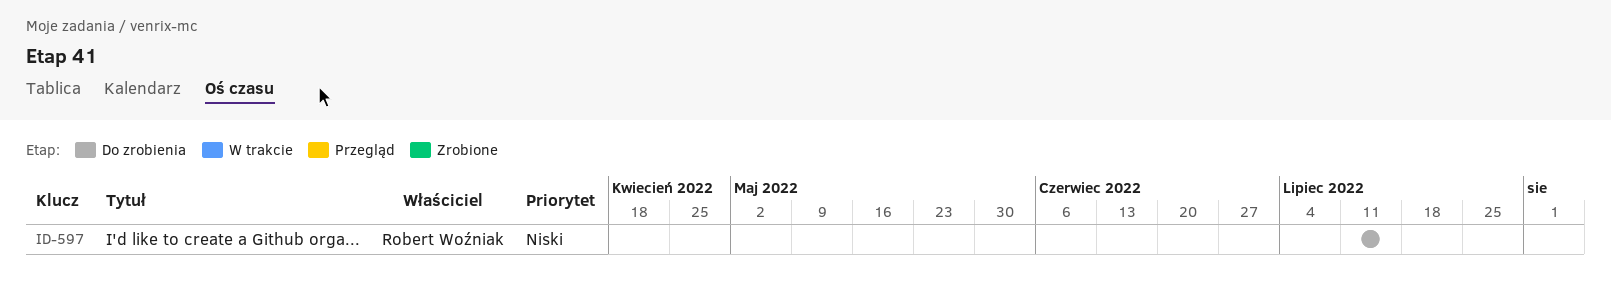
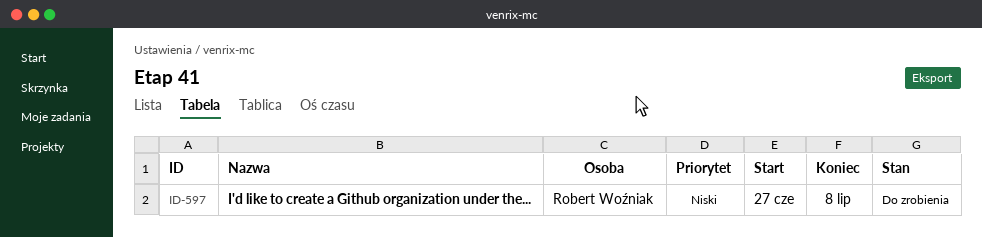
ID-597, start: Jul 11 -> Jun 27
ID-597, due: Jul 15 -> Jul 8

